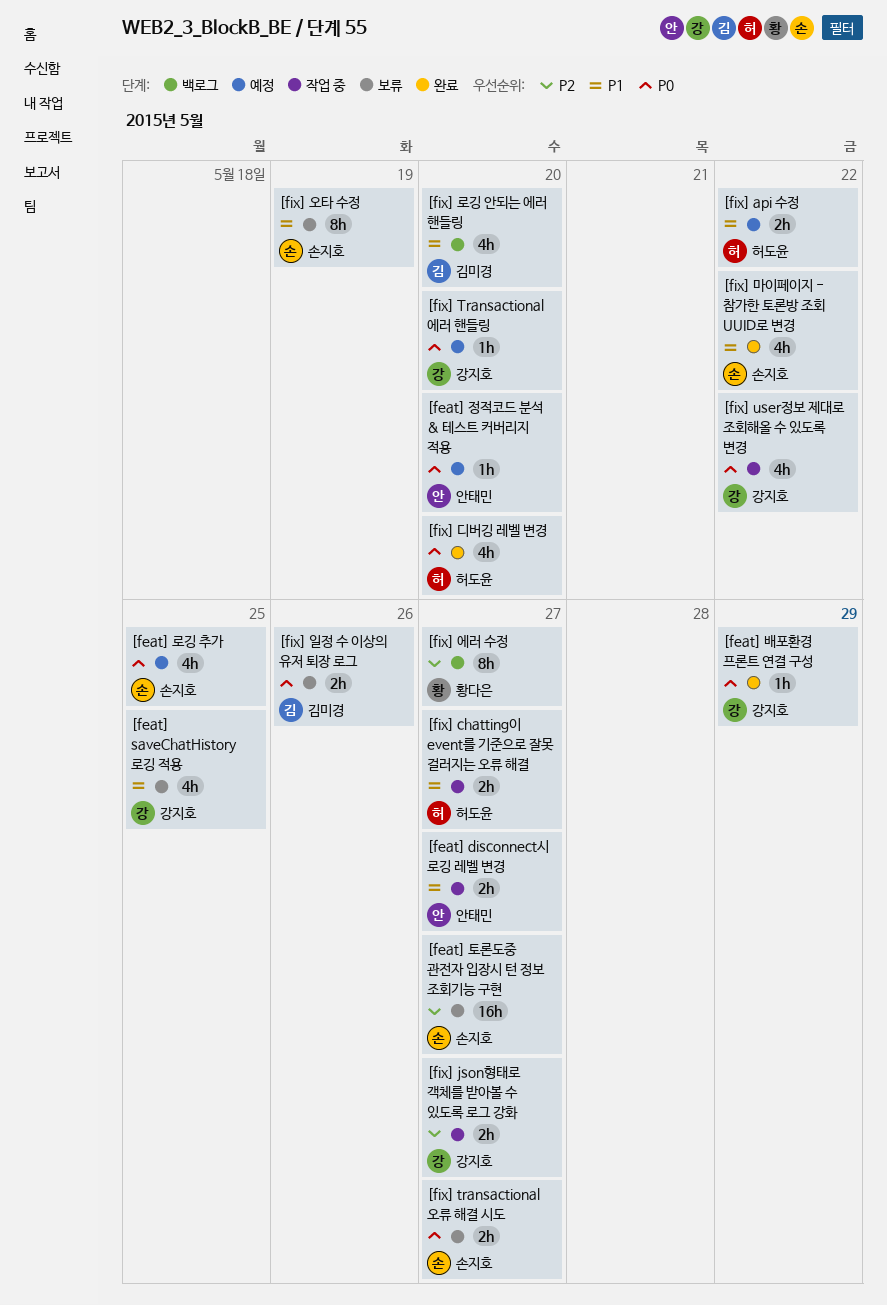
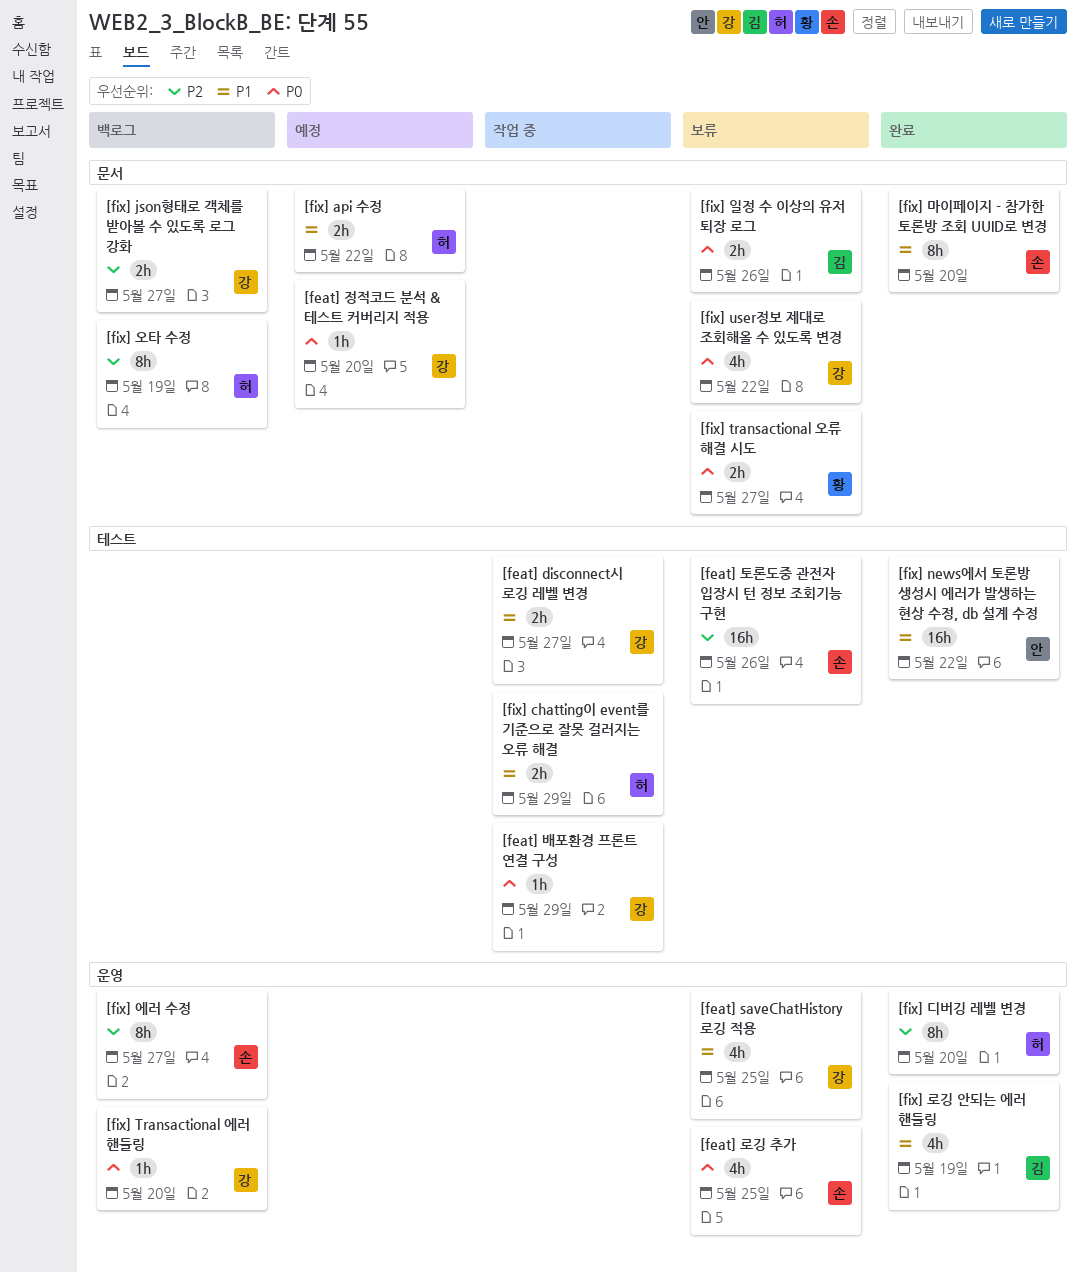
[feat] disconnect시 로깅 레벨 변경, owner: 안태민 -> 강지호
[feat] 로깅 추가, status: 예정 -> 보류
[feat] 배포환경 프론트 연결 구성, status: 완료 -> 작업 중
[feat] 정적코드 분석 & 테스트 커버리지 적용, owner: 안태민 -> 강지호
[feat] 토론도중 관전자 입장시 턴 정보 조회기능 구현, due: May 27 -> May 26
[fix] chatting이 event를 기준으로 잘못 걸러지는 오류 해결, due: May 27 -> May 29
[fix] json형태로 객체를 받아볼 수 있도록 로그 강화, status: 작업 중 -> 백로그
[fix] news에서 토론방 생성시 에러가 발생하는 현상 수정, db 설계 수정: none -> present
[fix] Transactional 에러 핸들링, status: 예정 -> 백로그
[fix] transactional 오류 해결 시도, owner: 손지호 -> 황다은
[fix] user정보 제대로 조회해올 수 있도록 변경, status: 작업 중 -> 보류
[fix] 디버깅 레벨 변경, priority: P0 -> P2
[fix] 디버깅 레벨 변경, estimate: 4h -> 8h
[fix] 로깅 안되는 에러 핸들링, status: 백로그 -> 완료
[fix] 로깅 안되는 에러 핸들링, due: May 20 -> May 19
[fix] 마이페이지 - 참가한 토론방 조회 UUID로 변경, estimate: 4h -> 8h
[fix] 마이페이지 - 참가한 토론방 조회 UUID로 변경, due: May 22 -> May 20
[fix] 에러 수정, owner: 황다은 -> 손지호
[fix] 오타 수정, status: 보류 -> 백로그
[fix] 오타 수정, owner: 손지호 -> 허도윤
[fix] 오타 수정, priority: P1 -> P2

